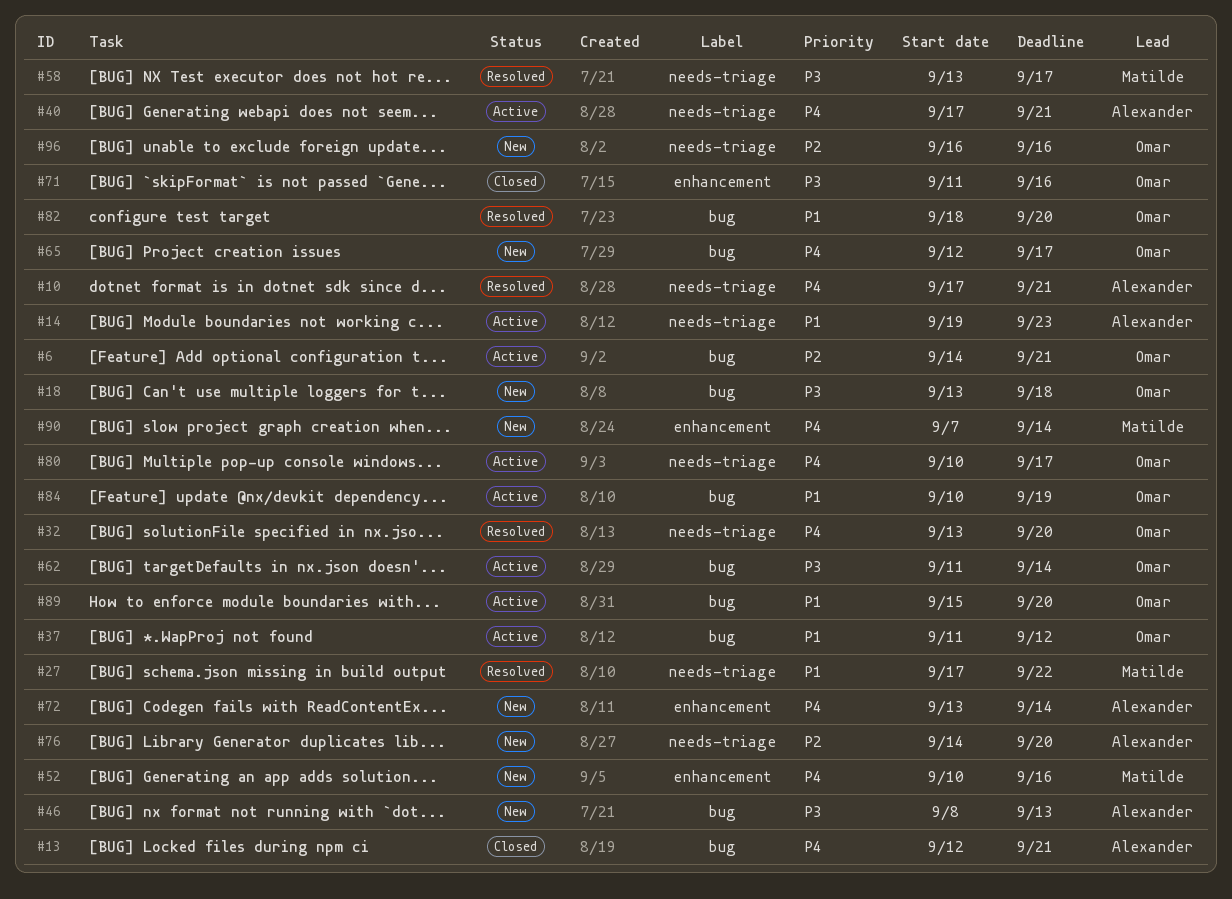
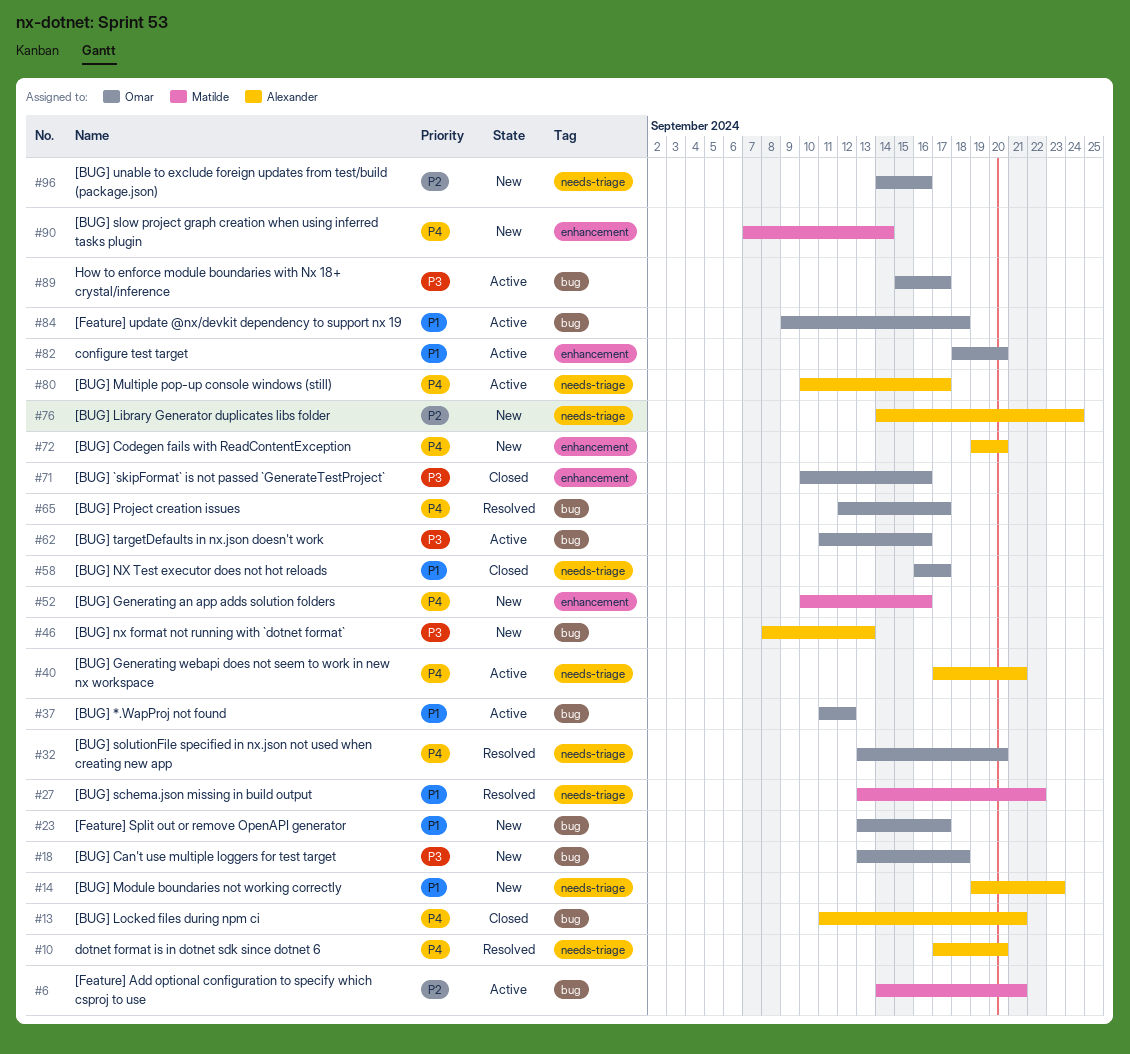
#6, owner: Omar -> Matilde
#10, due: Sep 21 -> Sep 20
#13, start: Sep 12 -> Sep 11
#14, status: Active -> New
#23: none -> present
#27, start: Sep 17 -> Sep 13
#58, status: Resolved -> Closed
#58, owner: Matilde -> Omar
#58, priority: P3 -> P1
#58, start: Sep 13 -> Sep 16
#62, due: Sep 14 -> Sep 16
#65, status: New -> Resolved
#71, start: Sep 11 -> Sep 10
#72, start: Sep 13 -> Sep 19
#72, due: Sep 14 -> Sep 20
#76, due: Sep 20 -> Sep 24
#80, owner: Omar -> Alexander
#82, status: Resolved -> Active
#82, label: bug -> enhancement
#84, start: Sep 10 -> Sep 9
#84, due: Sep 19 -> Sep 18
#89, priority: P1 -> P3
#89, due: Sep 20 -> Sep 17
#96, start: Sep 16 -> Sep 14

